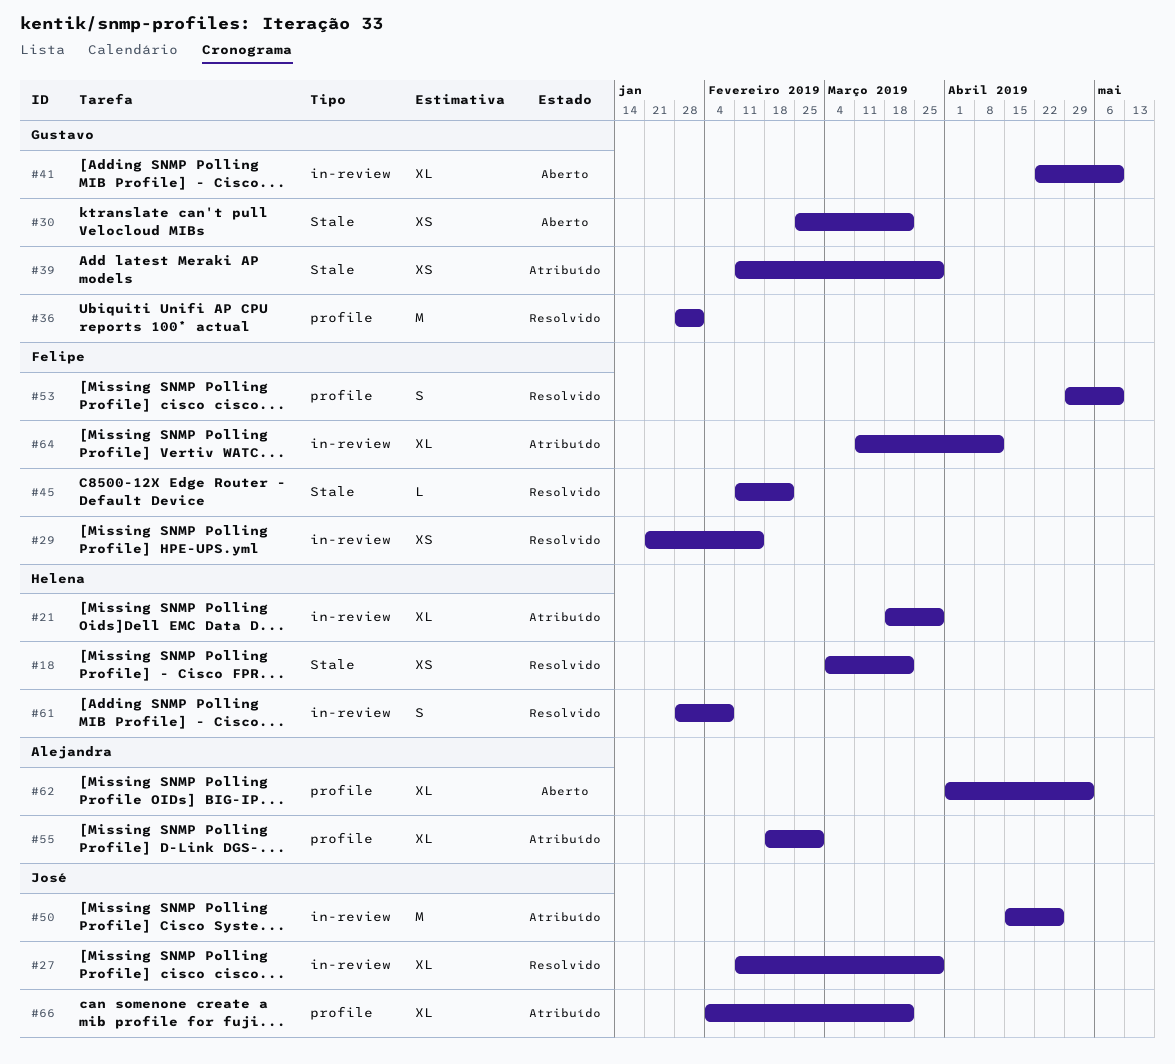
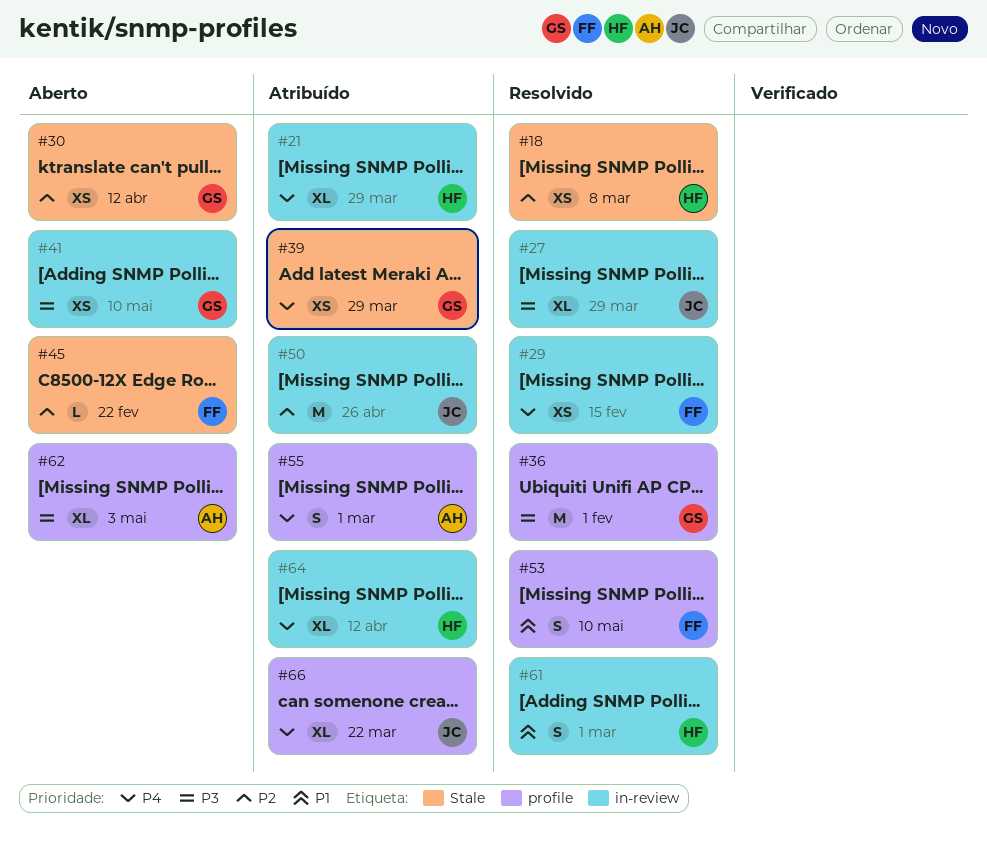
#18, due: Mar 22 -> Mar 8
#30, due: Mar 22 -> Apr 12
#41, estimate: XL -> XS
#45, status: Resolvido -> Aberto
#55, estimate: XL -> S
#61, due: Feb 8 -> Mar 1
#64, owner: Felipe -> Helena

